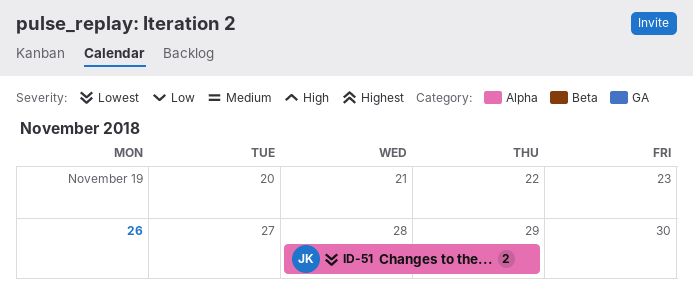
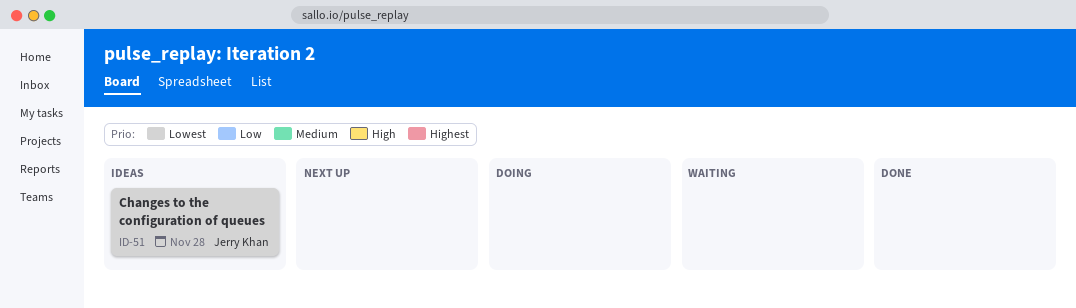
ID-51, due: Nov 29 -> Nov 28

